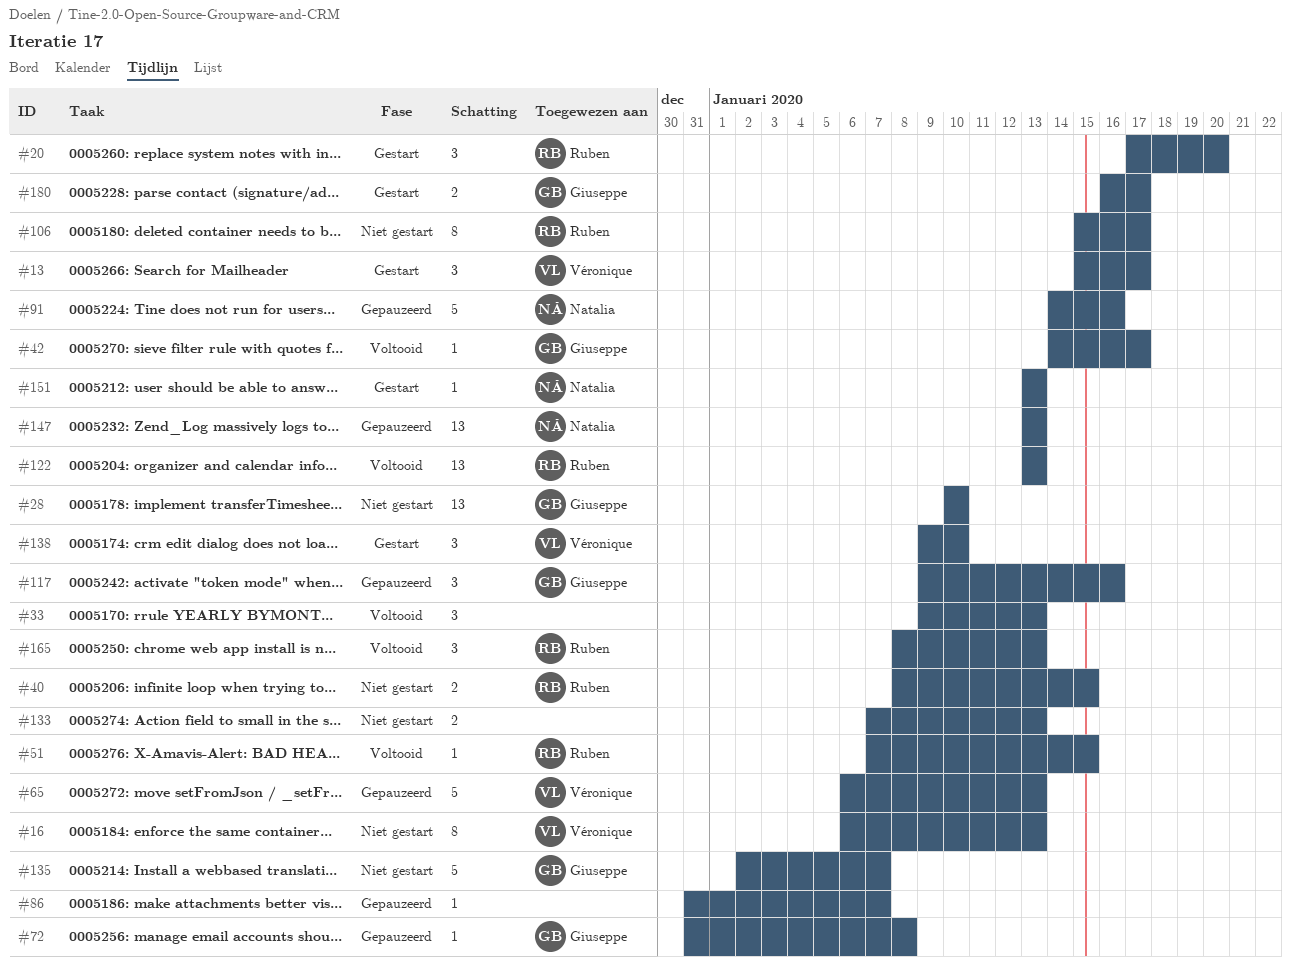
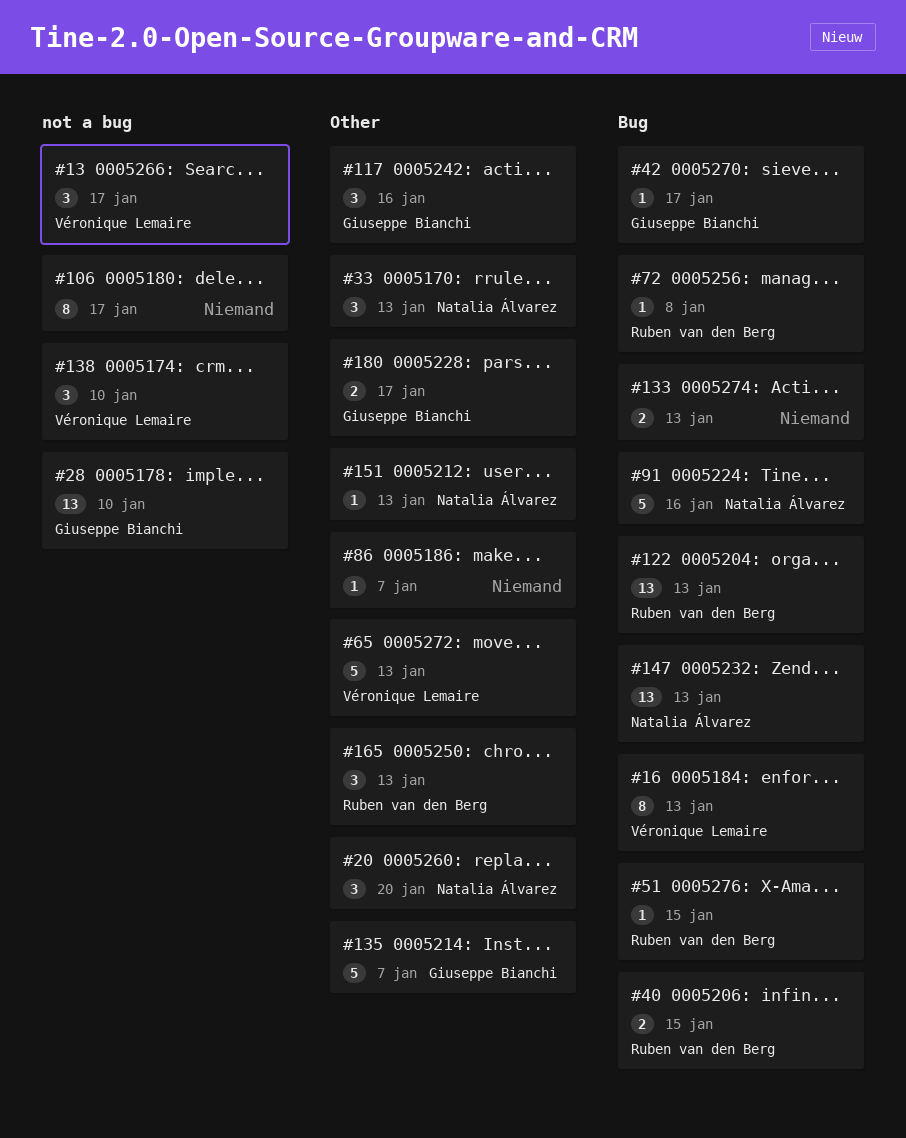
#20, owner: Ruben van den Berg -> Natalia Álvarez
#33, owner: none -> Natalia Álvarez
#72, owner: Giuseppe Bianchi -> Ruben van den Berg
#106, owner: Ruben van den Berg -> none

